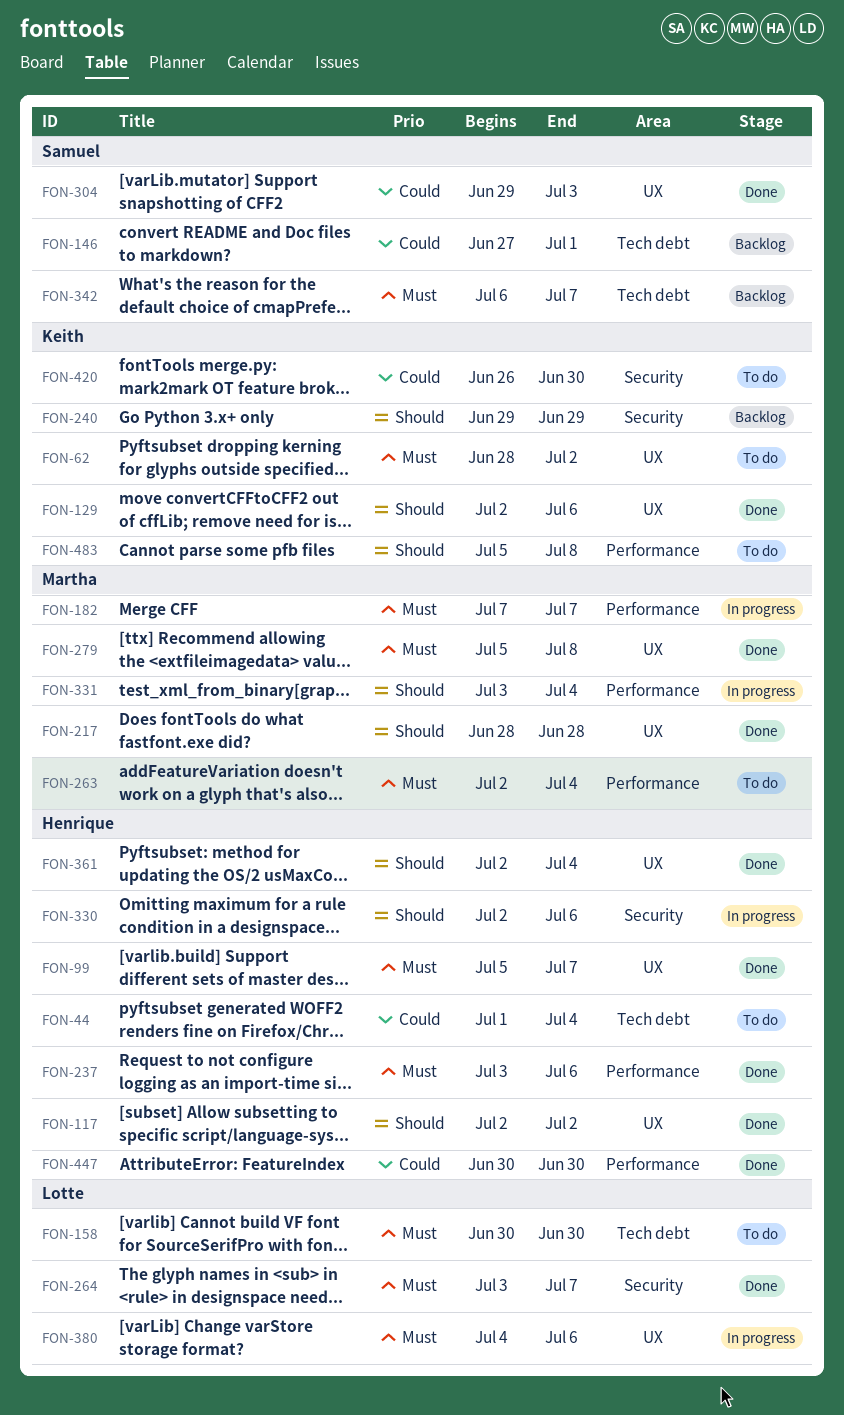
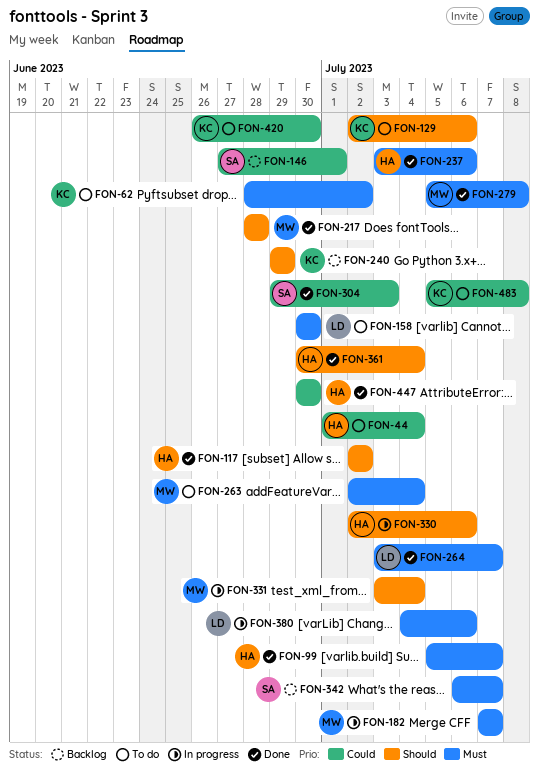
FON-129, status: Done -> To do
FON-361, start: Jul 2 -> Jun 30
FON-483, priority: Should -> Could

